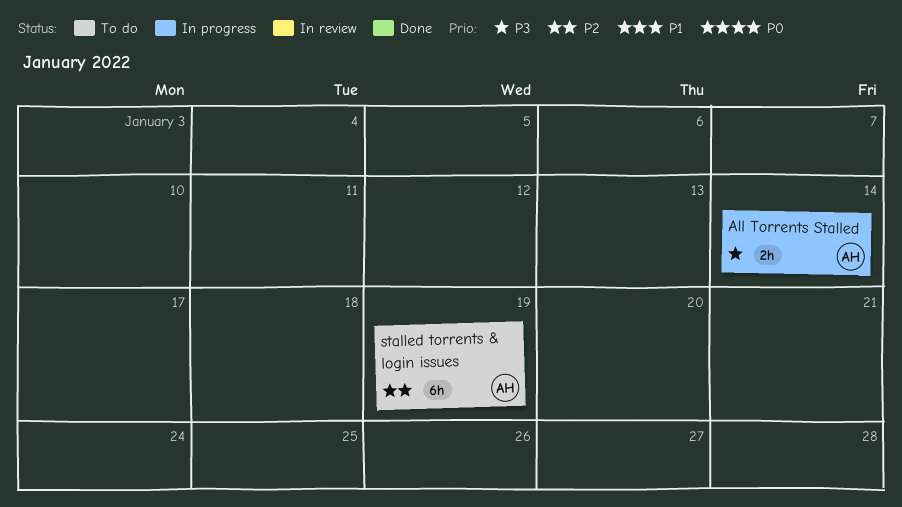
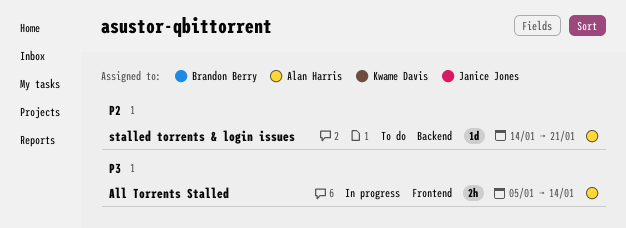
stalled torrents & login issues, estimate: 6h -> 1d
stalled torrents & login issues, due: Jan 19 -> Jan 21

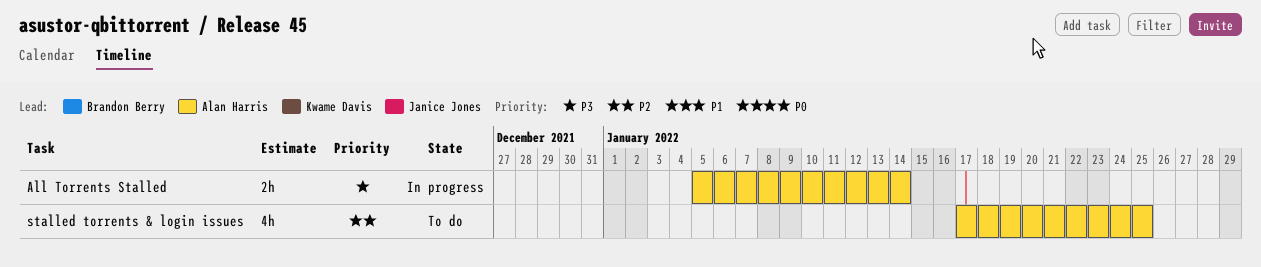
stalled torrents & login issues, estimate: 1d -> 4h
stalled torrents & login issues, start: Jan 14 -> Jan 17
stalled torrents & login issues, due: Jan 21 -> Jan 25

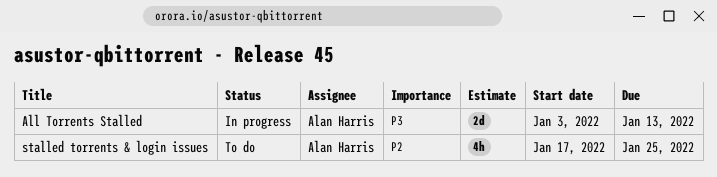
All Torrents Stalled, estimate: 2h -> 2d
All Torrents Stalled, start: Jan 5 -> Jan 3
All Torrents Stalled, due: Jan 14 -> Jan 13

